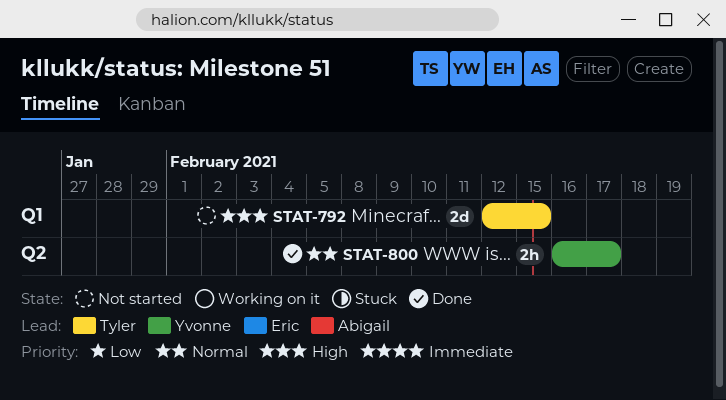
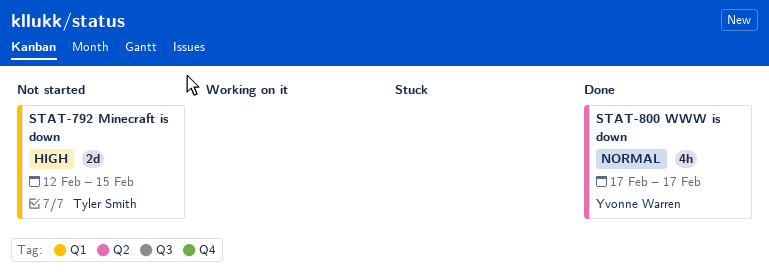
STAT-800, estimate: 2h -> 4h
STAT-800, start: Feb 16 -> Feb 17

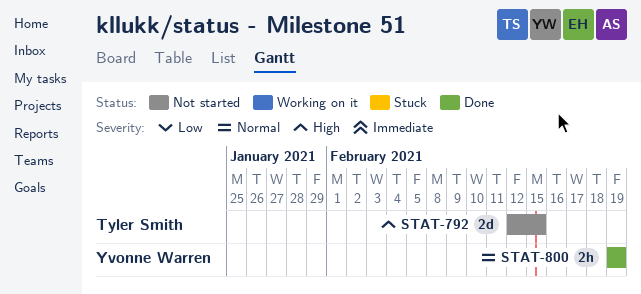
STAT-800, estimate: 4h -> 2h
STAT-800, start: Feb 17 -> Feb 19
STAT-800, due: Feb 17 -> Feb 19

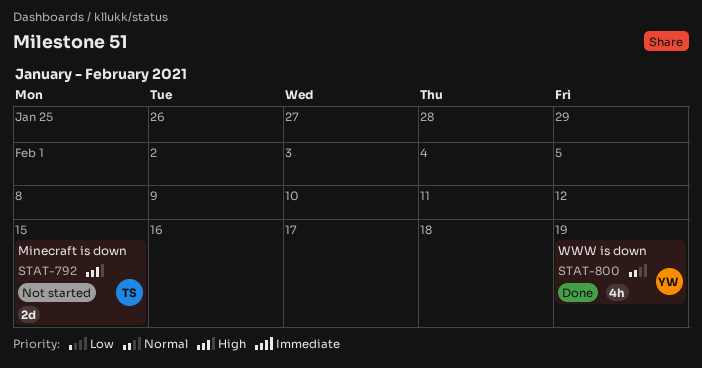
STAT-800, estimate: 2h -> 4h

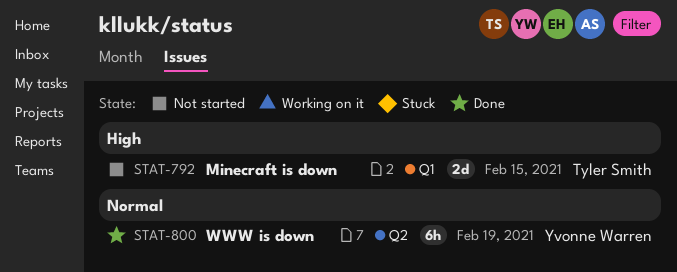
STAT-800, estimate: 4h -> 6h

